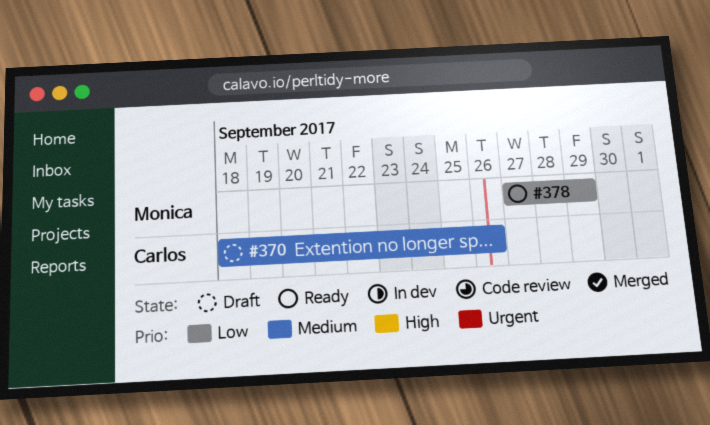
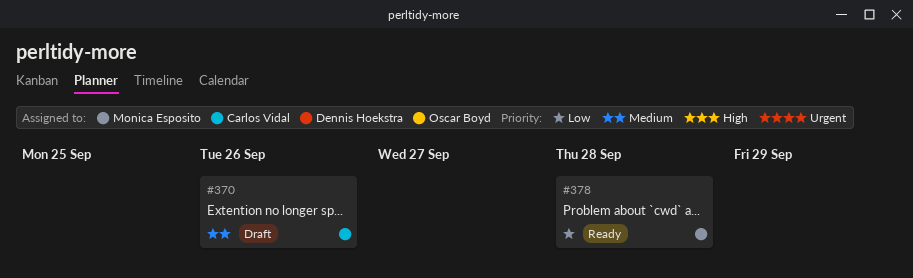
#378, due: Sep 29 -> Sep 28

